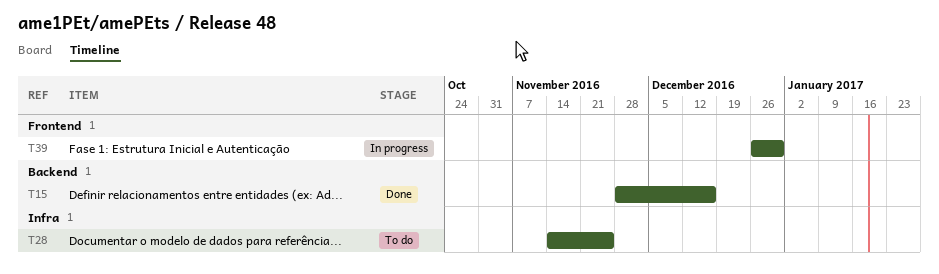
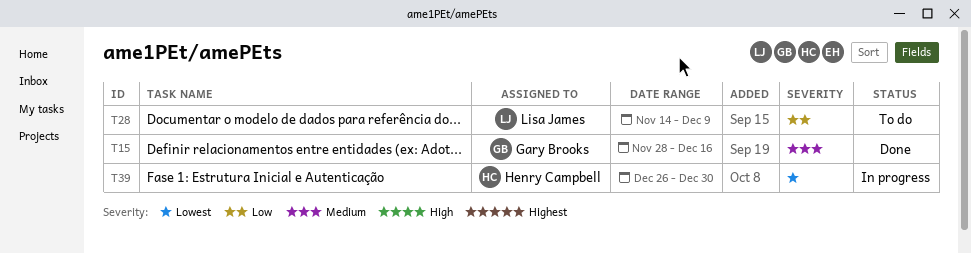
T28, due: Nov 25 -> Dec 9

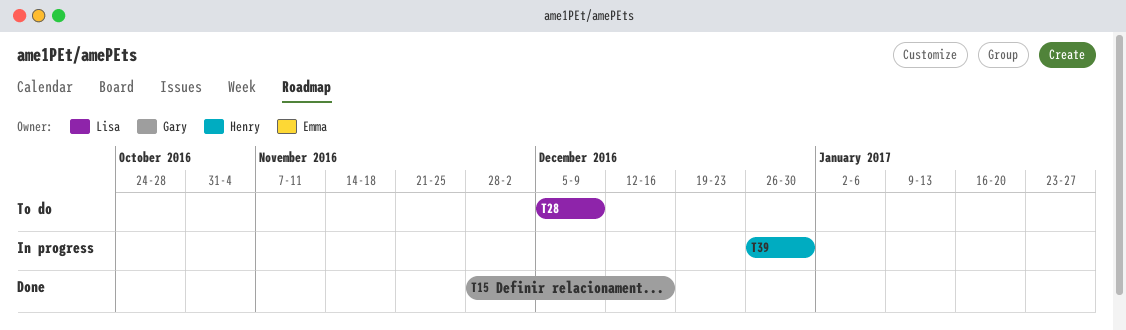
T28, start: Nov 14 -> Dec 5

